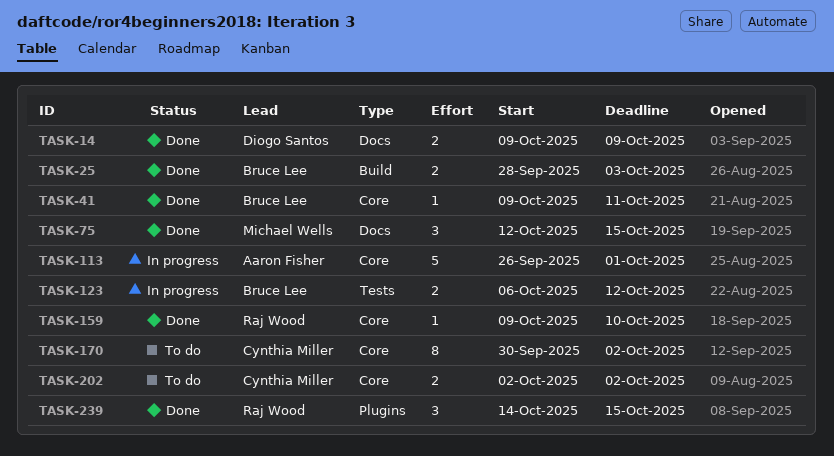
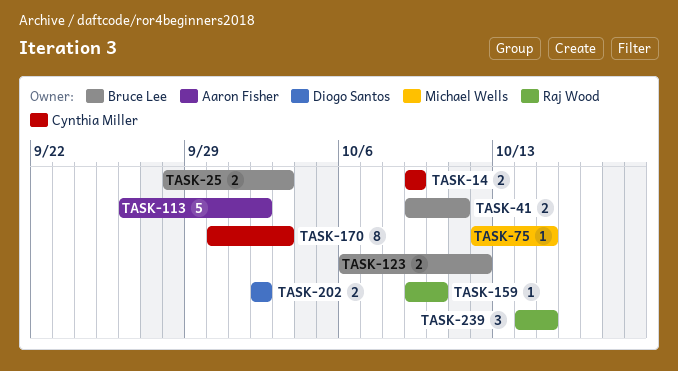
TASK-14, owner: Diogo Santos -> Cynthia Miller
TASK-41, estimate: 1 -> 2
TASK-75, estimate: 3 -> 1
TASK-113, due: Oct 1 -> Oct 2
TASK-170, due: Oct 2 -> Oct 3
TASK-202, owner: Cynthia Miller -> Diogo Santos

